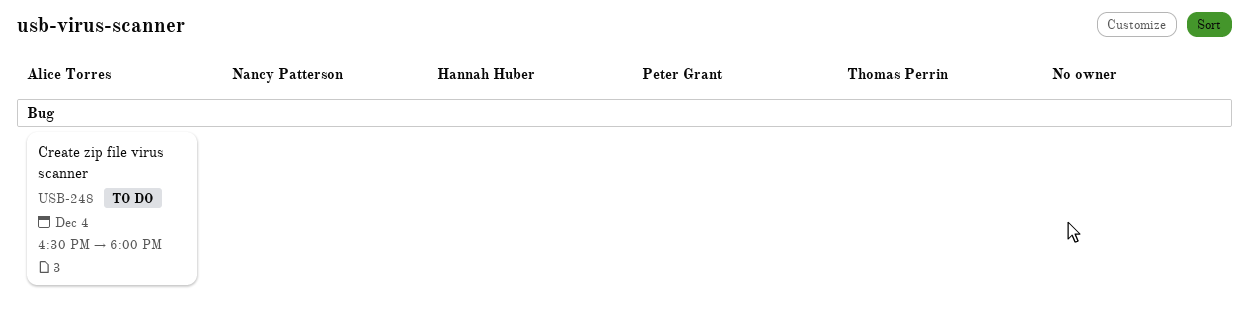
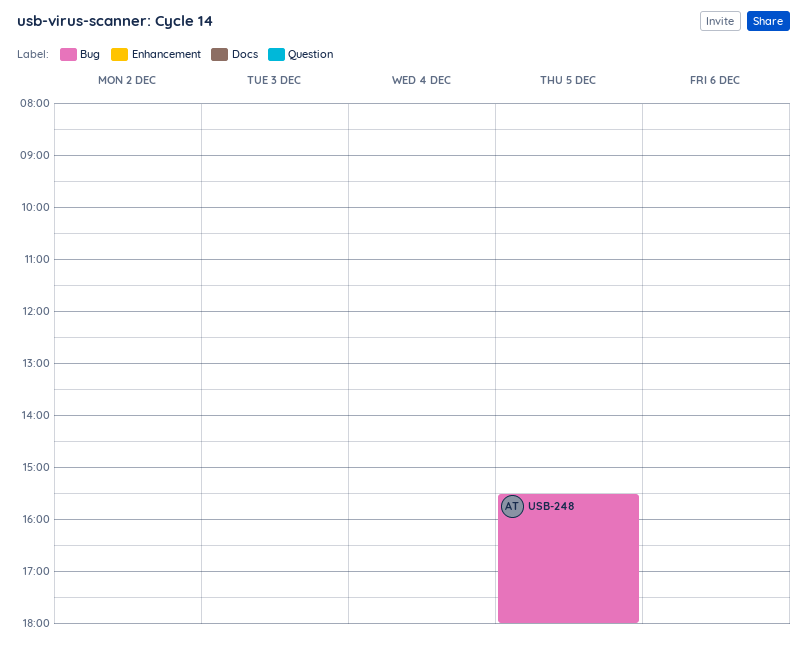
USB-248, day: Dec 4 -> Dec 5
USB-248, begins: 16:30 -> 15:30

